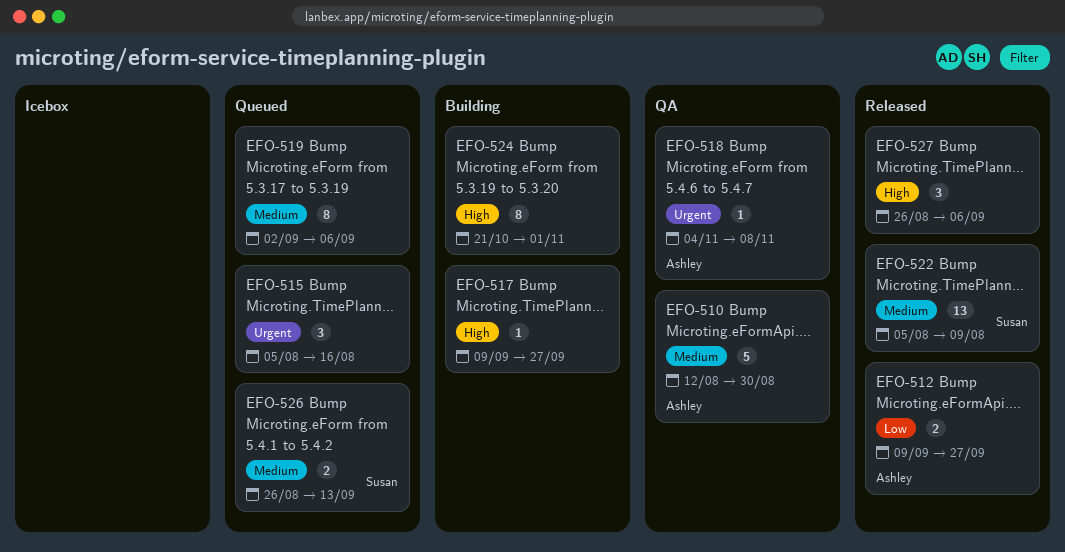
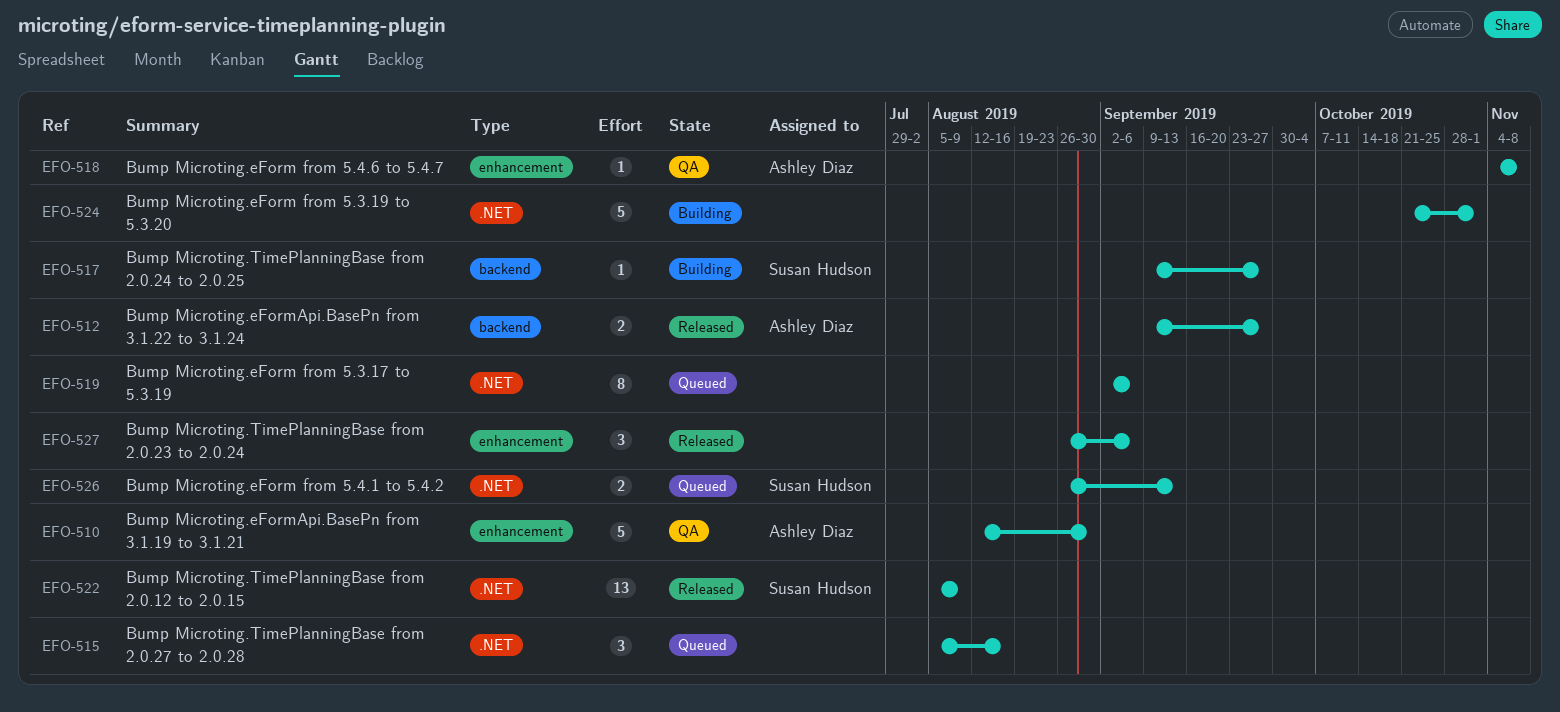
EFO-517, owner: none -> Susan Hudson
EFO-524, estimate: 8 -> 5

